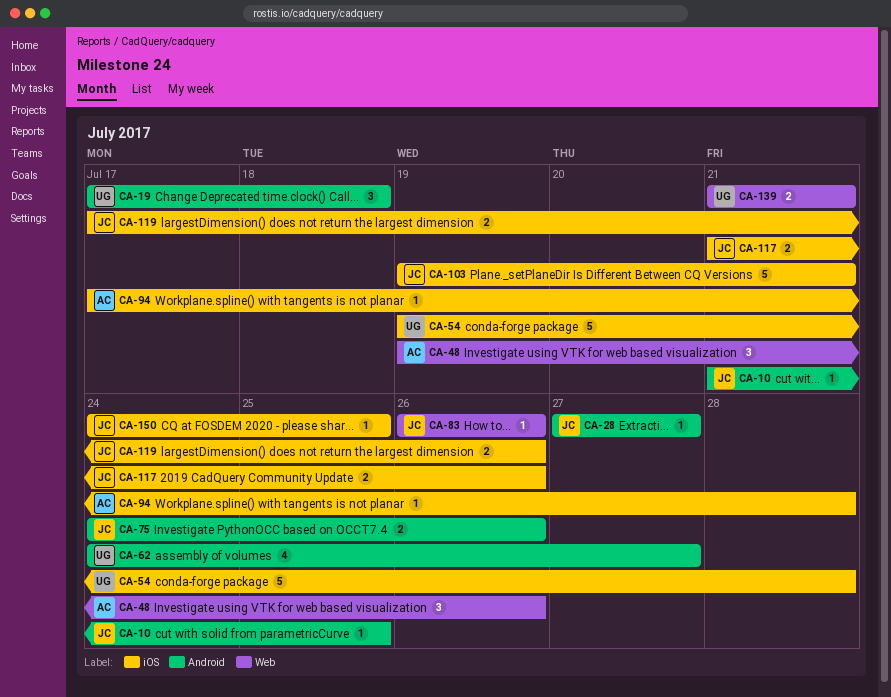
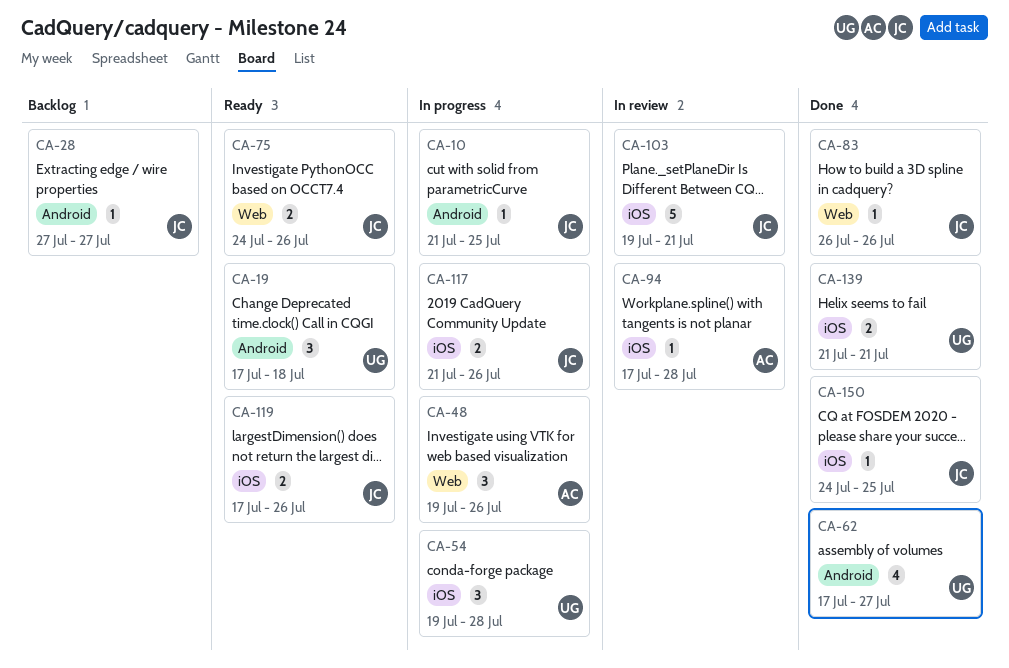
CA-54, estimate: 5 -> 3
CA-62, start: Jul 24 -> Jul 17
CA-75, label: Android -> Web
CA-139, label: Web -> iOS

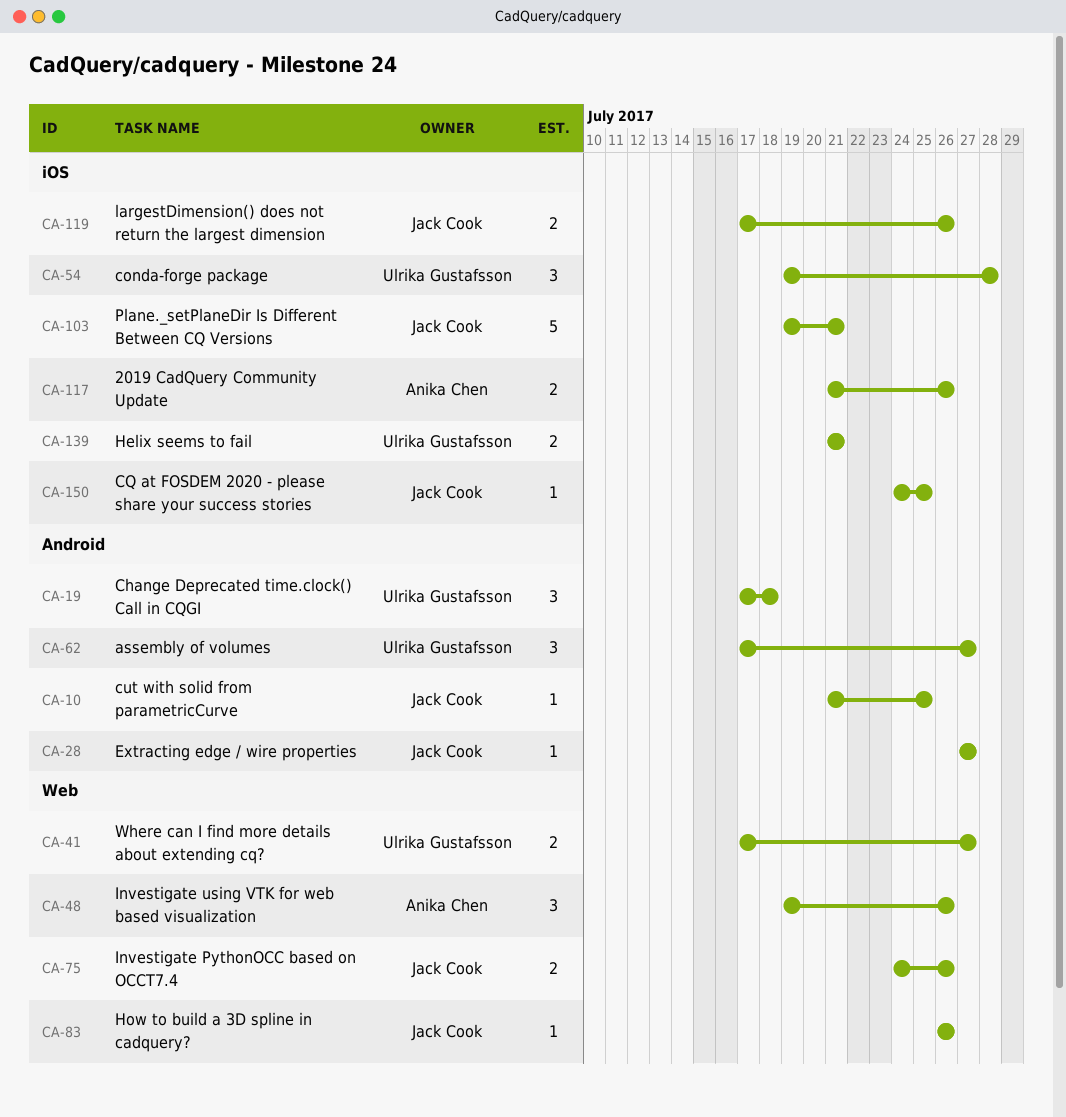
CA-41: none -> present
CA-62, estimate: 4 -> 3
CA-94: present -> none
CA-117, owner: Jack Cook -> Anika Chen

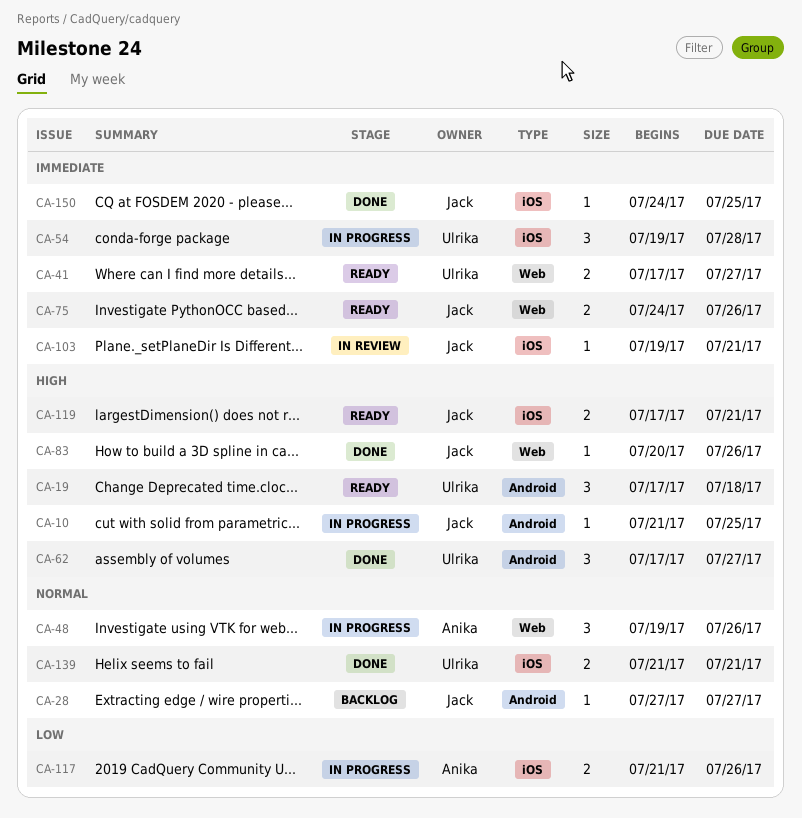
CA-83, start: Jul 26 -> Jul 20
CA-103, estimate: 5 -> 1
CA-119, due: Jul 26 -> Jul 21

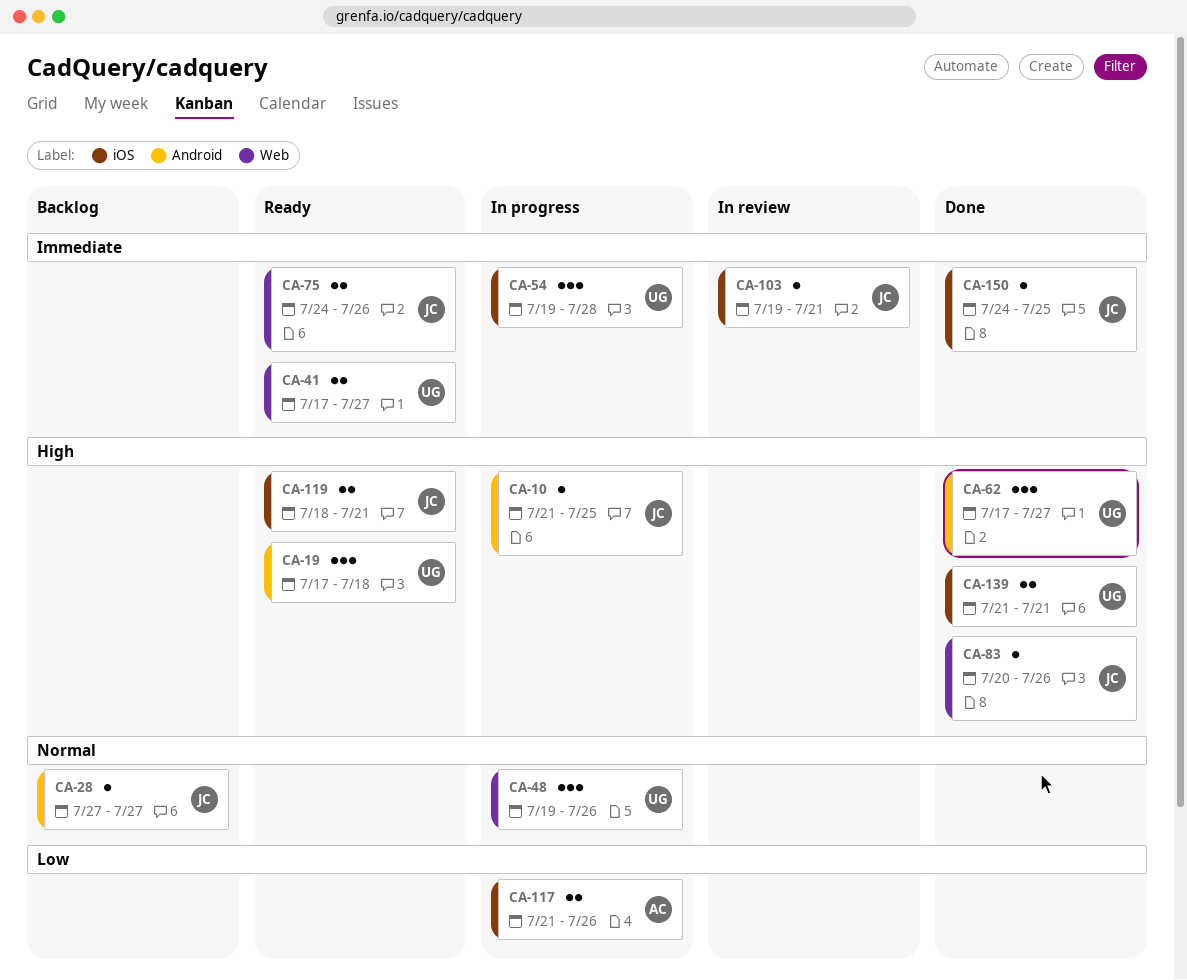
CA-48, owner: Anika -> Ulrika
CA-119, start: Jul 17 -> Jul 18
CA-139, priority: Normal -> High

